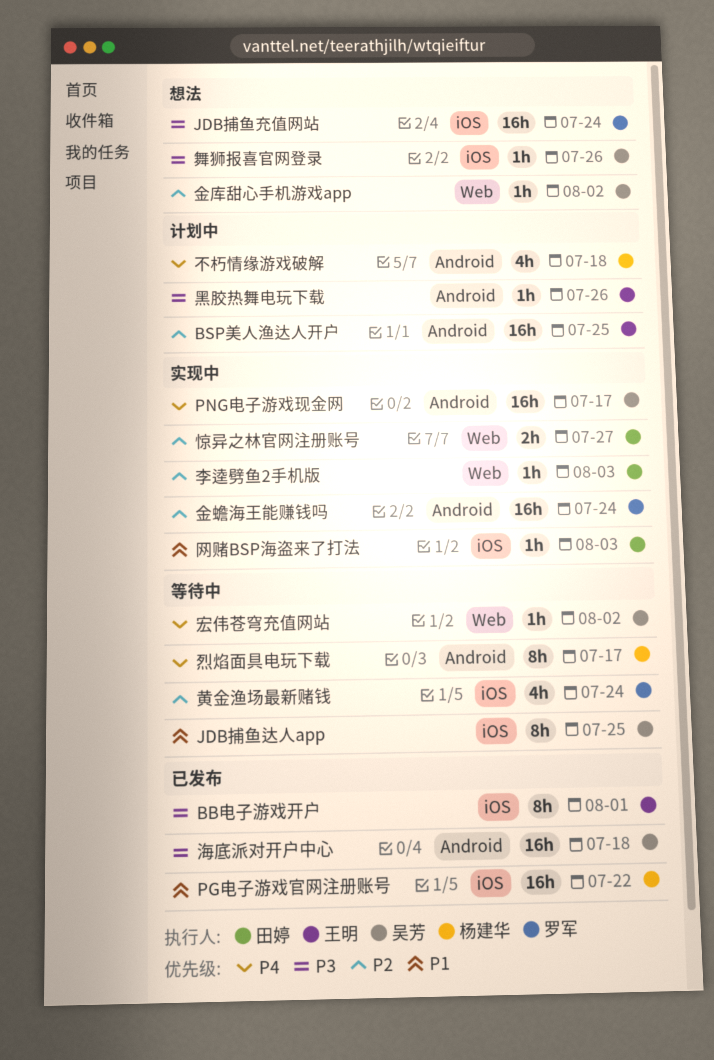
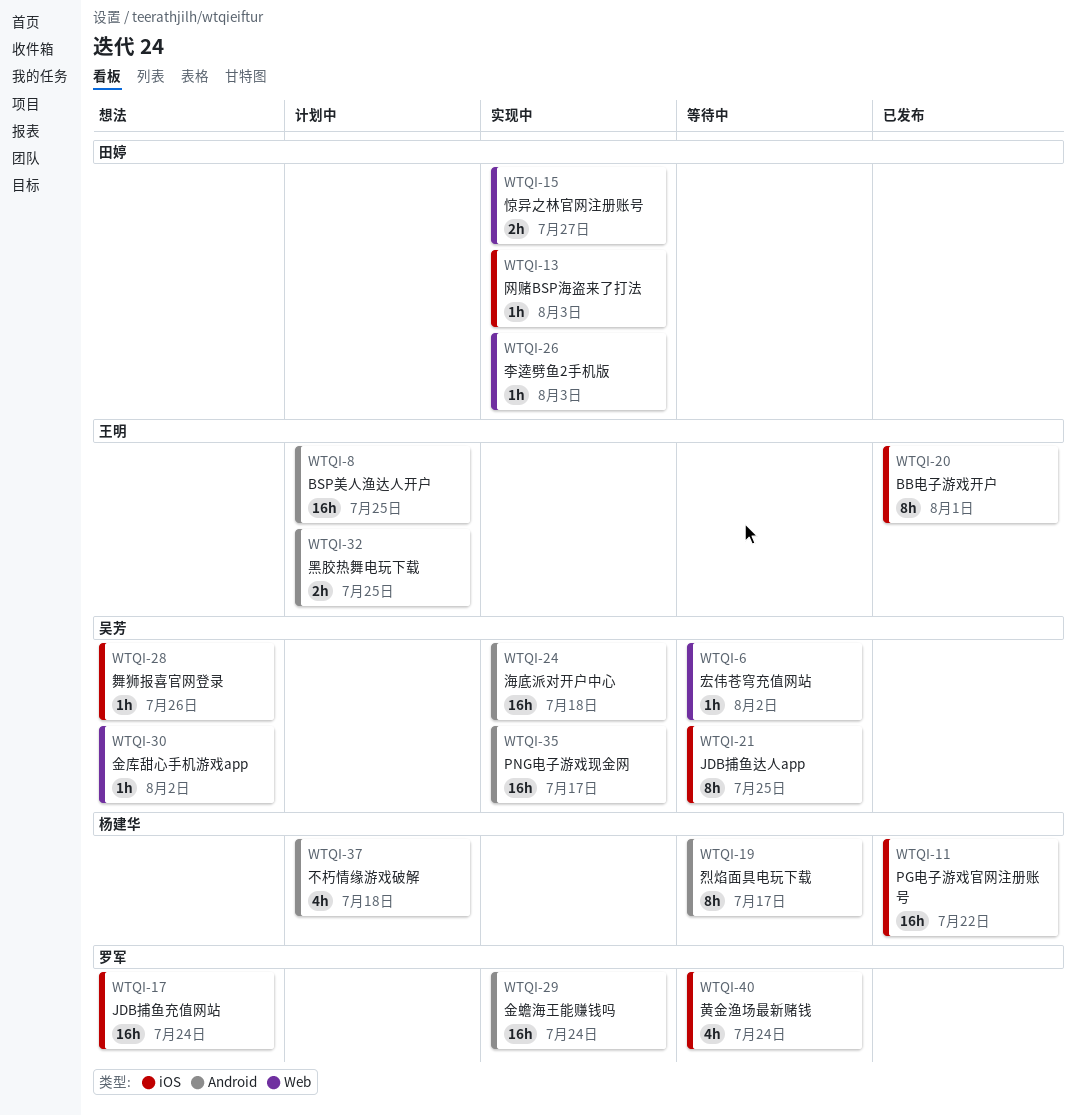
海底派对开户中心, status: 已发布 -> 实现中
黑胶热舞电玩下载, estimate: 1h -> 2h
黑胶热舞电玩下载, due: Jul 26 -> Jul 25

